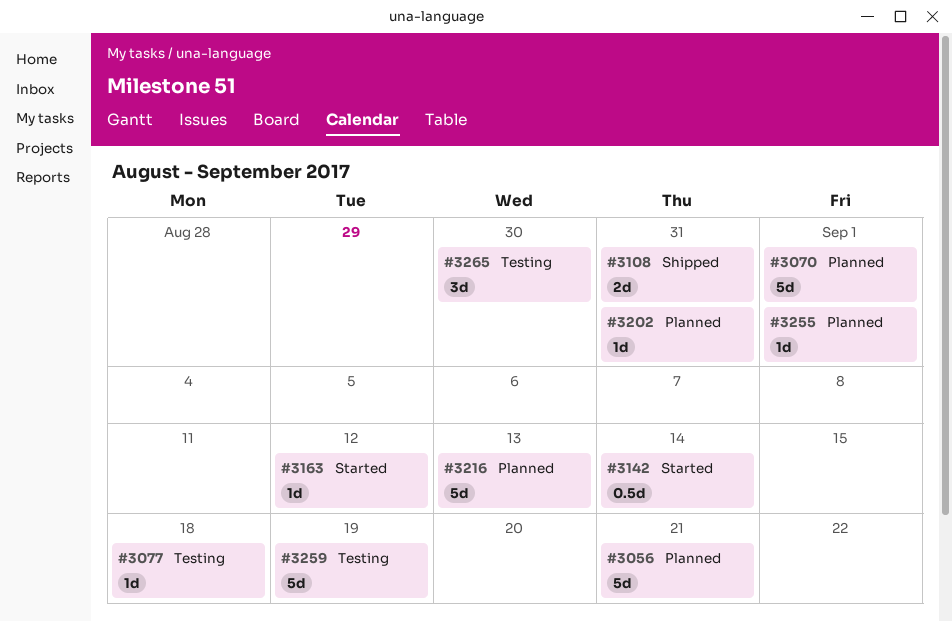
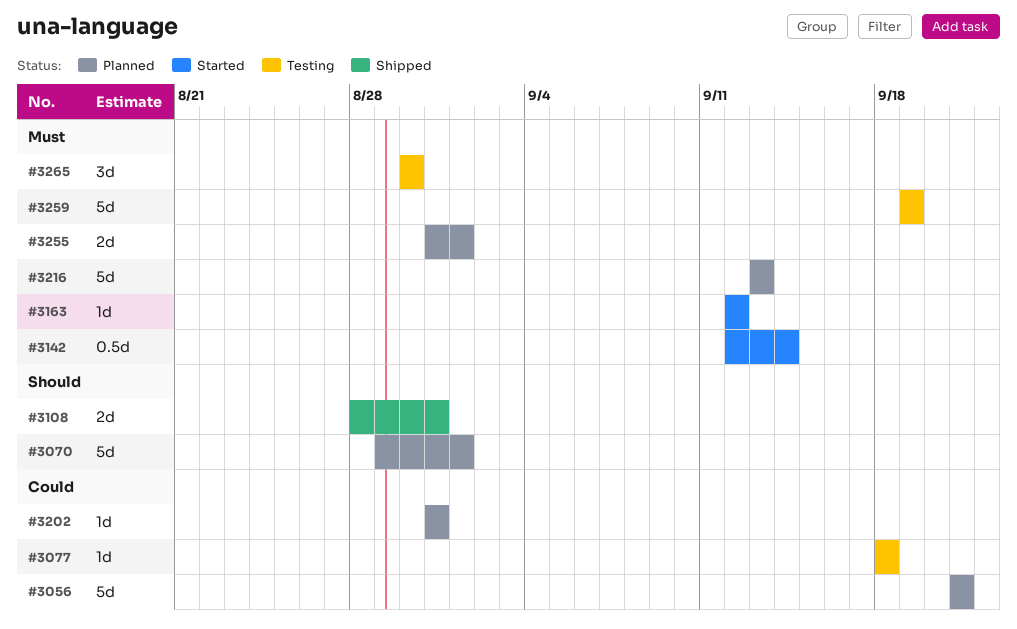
#3255, estimate: 1d -> 2d

